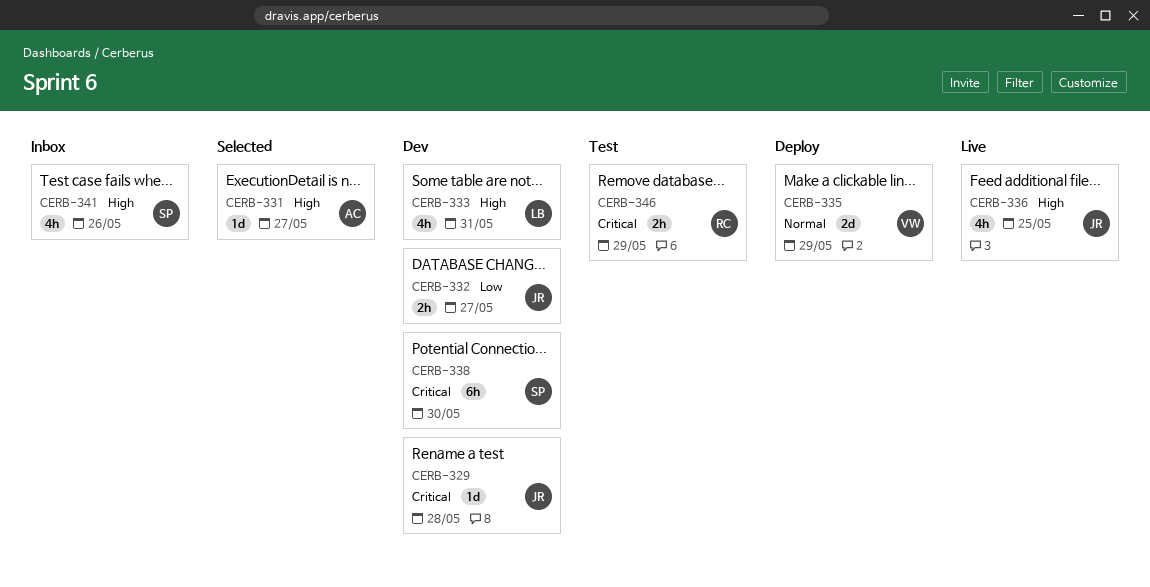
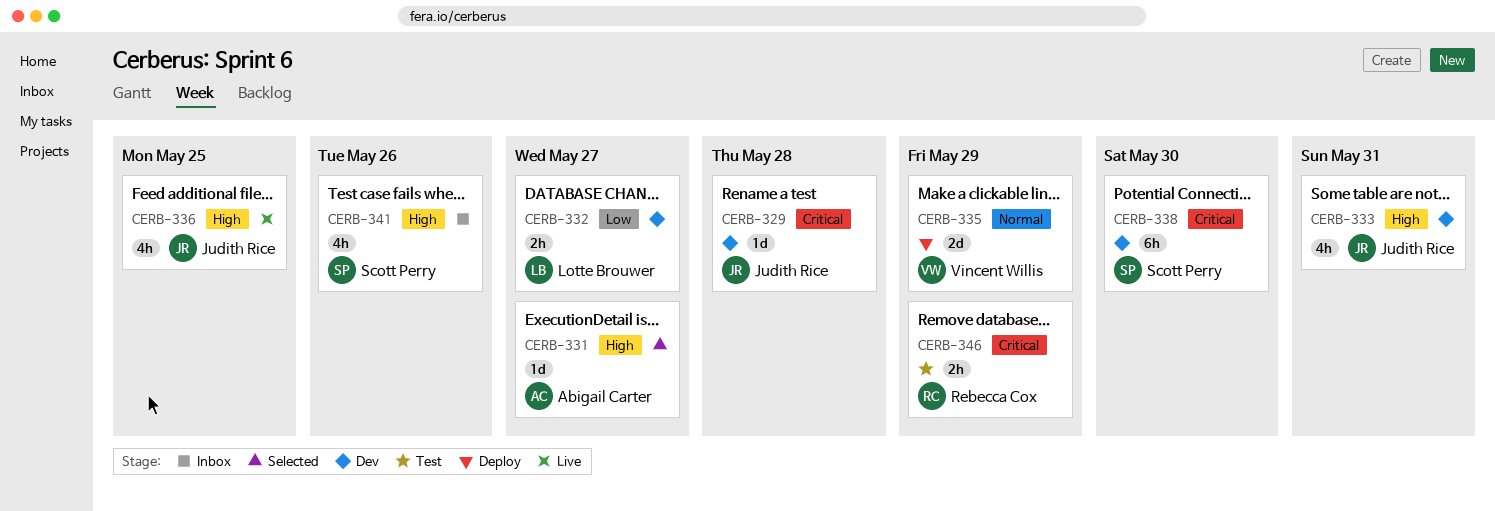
CERB-332, owner: Judith Rice -> Lotte Brouwer
CERB-333, owner: Lotte Brouwer -> Judith Rice

